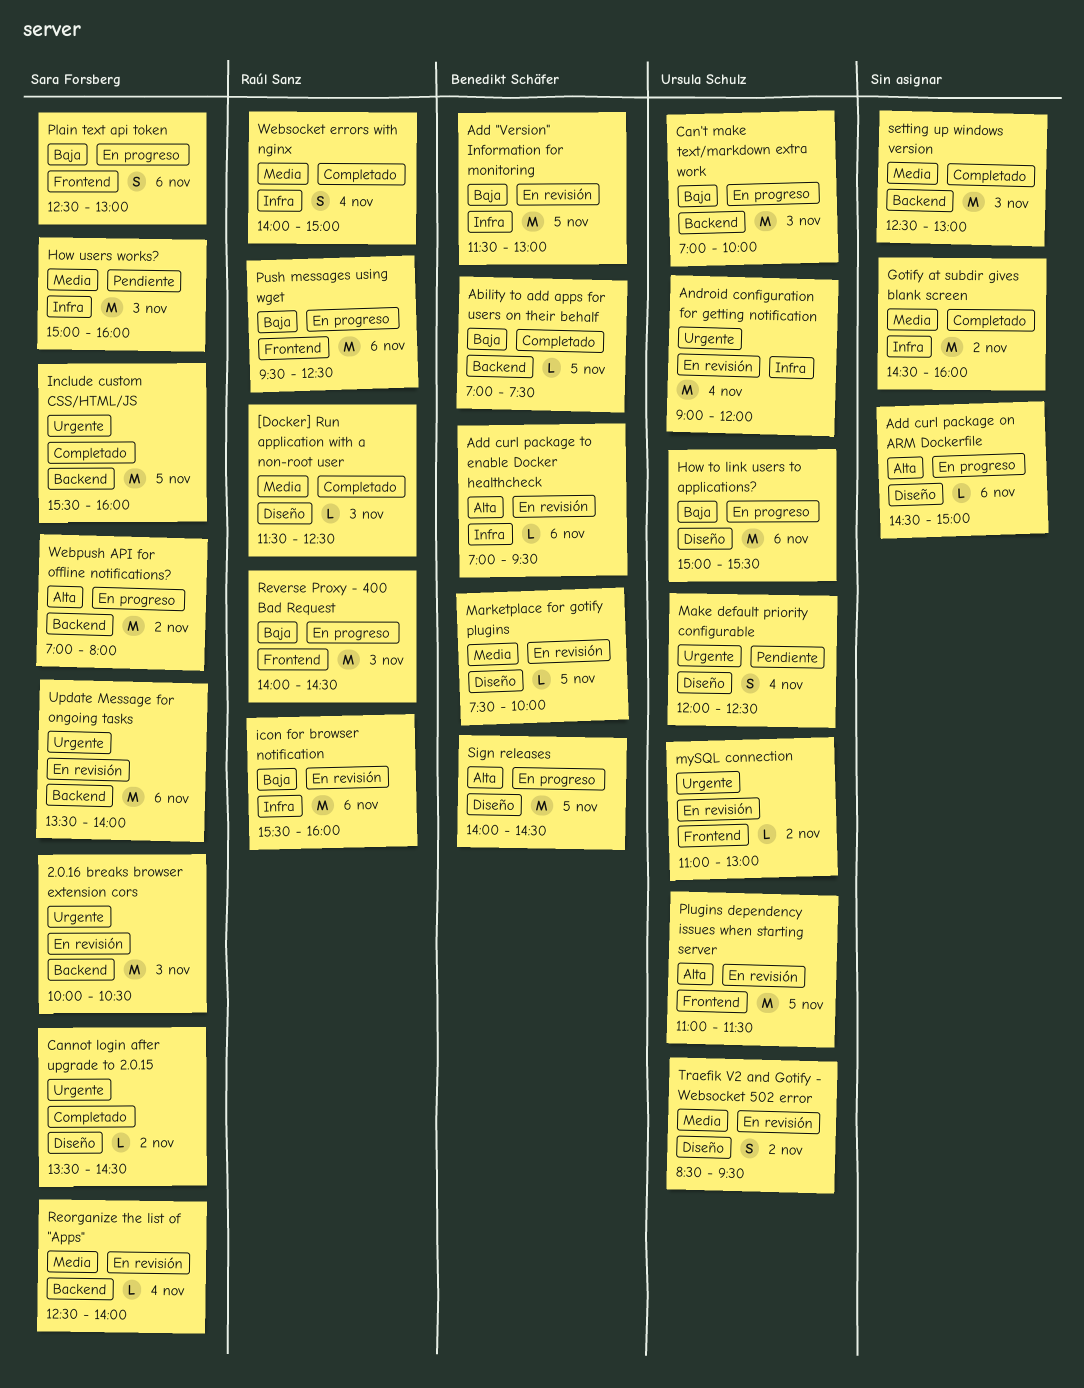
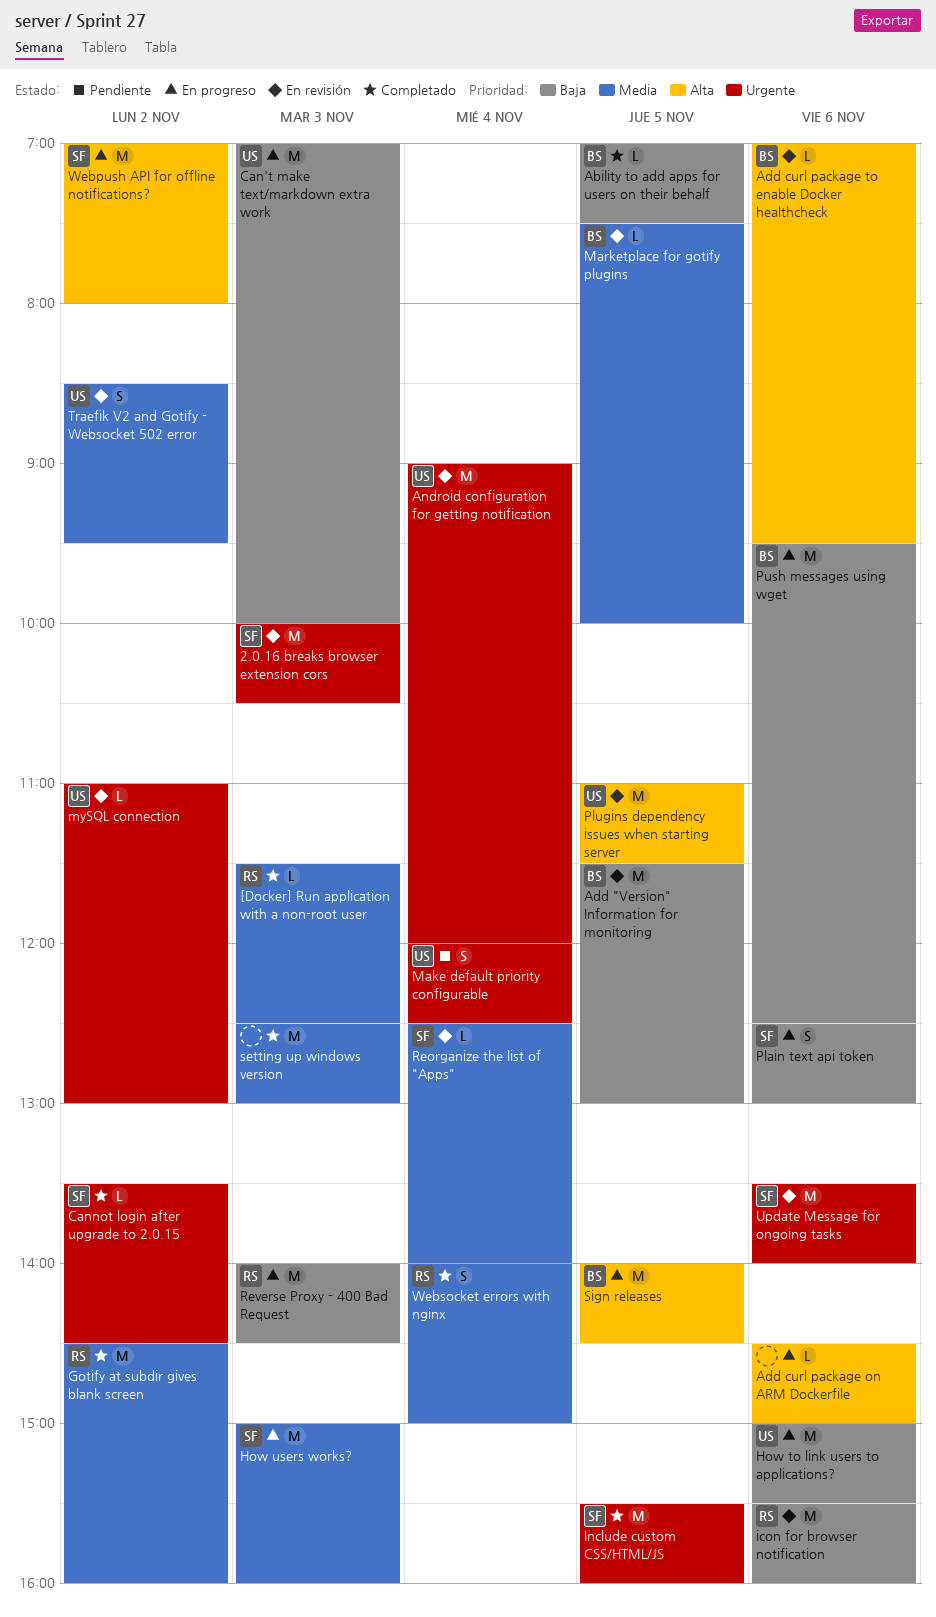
Gotify at subdir gives blank screen, owner: none -> Raúl Sanz
How users works?, status: Pendiente -> En progreso
Push messages using wget, owner: Raúl Sanz -> Benedikt Schäfer

